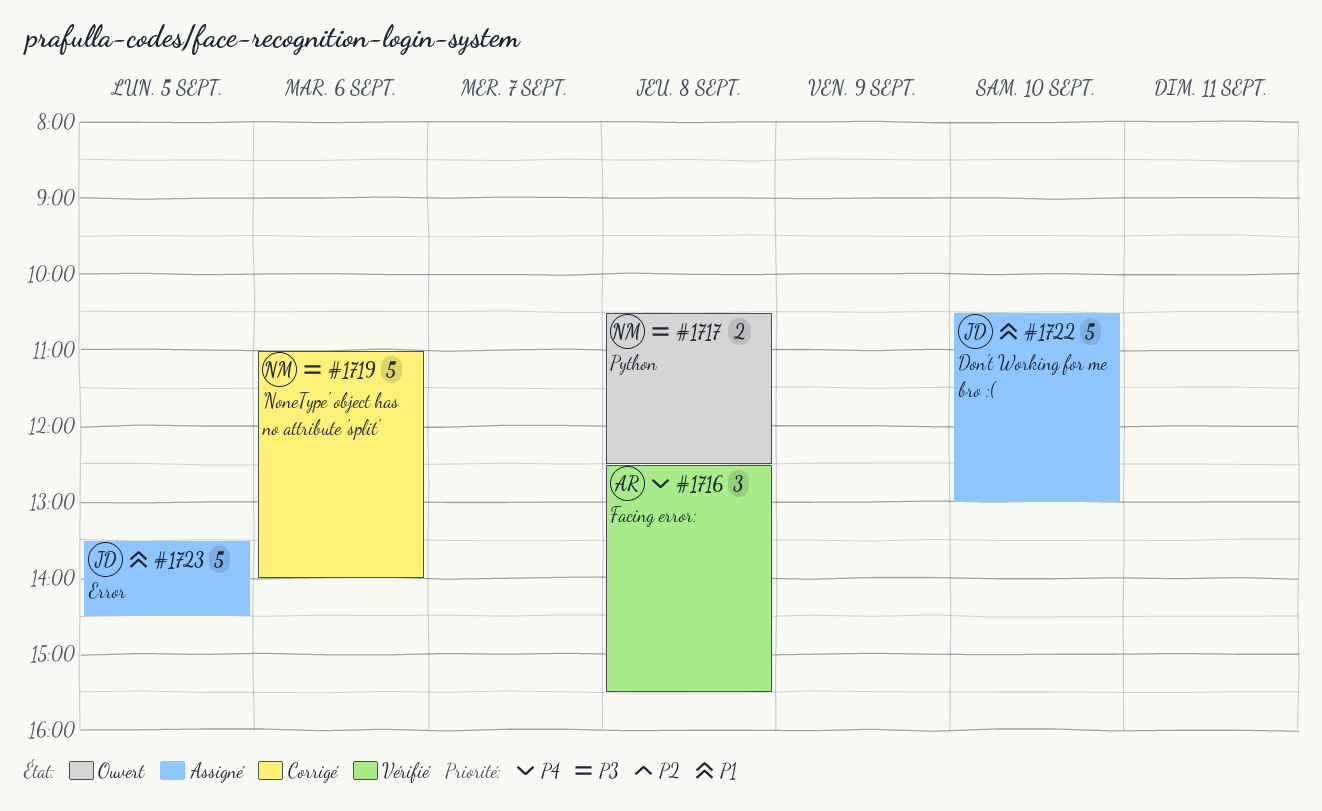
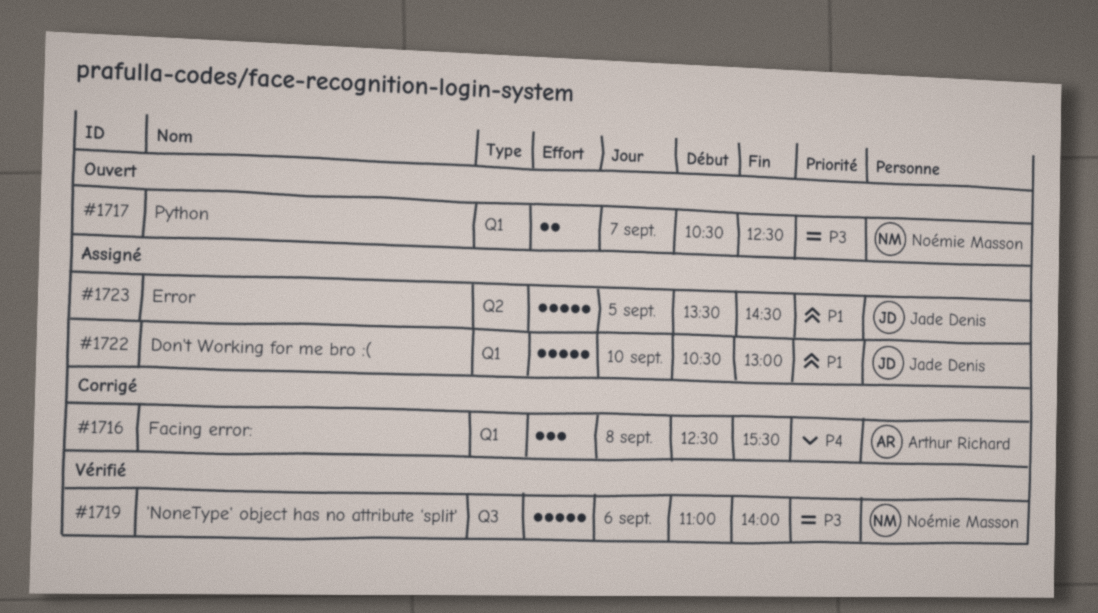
#1716, status: Vérifié -> Corrigé
#1717, day: Sep 8 -> Sep 7
#1719, status: Corrigé -> Vérifié

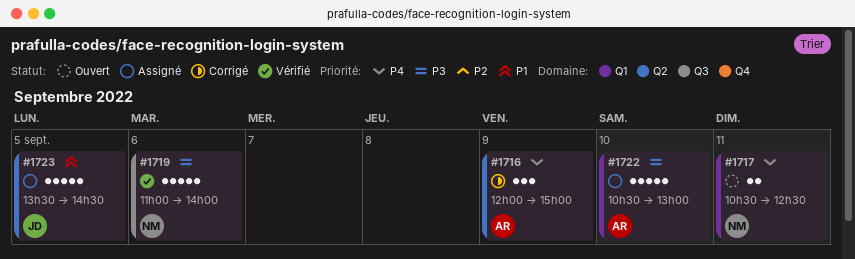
#1716, label: Q1 -> Q2
#1716, day: Sep 8 -> Sep 9
#1716, begins: 12:30 -> 12:00
#1716, ends: 15:30 -> 15:00
#1717, priority: P3 -> P4
#1717, day: Sep 7 -> Sep 11
#1722, owner: Jade Denis -> Arthur Richard
#1722, priority: P1 -> P3

